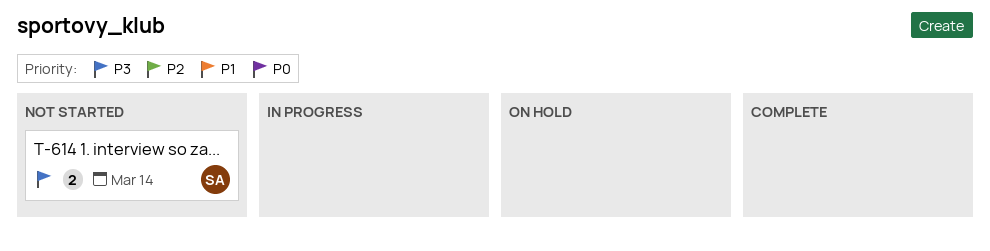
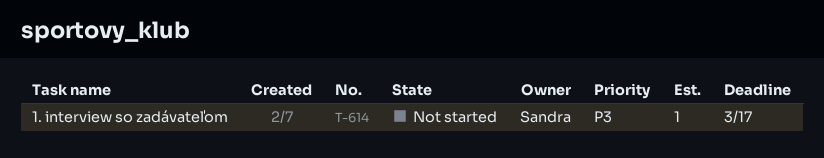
T-614, estimate: 2 -> 1
T-614, due: Mar 14 -> Mar 17

